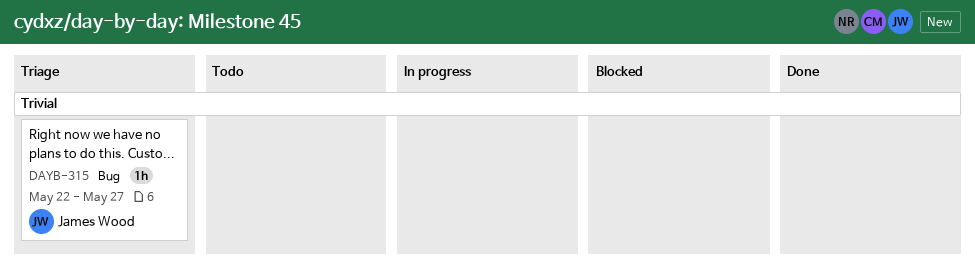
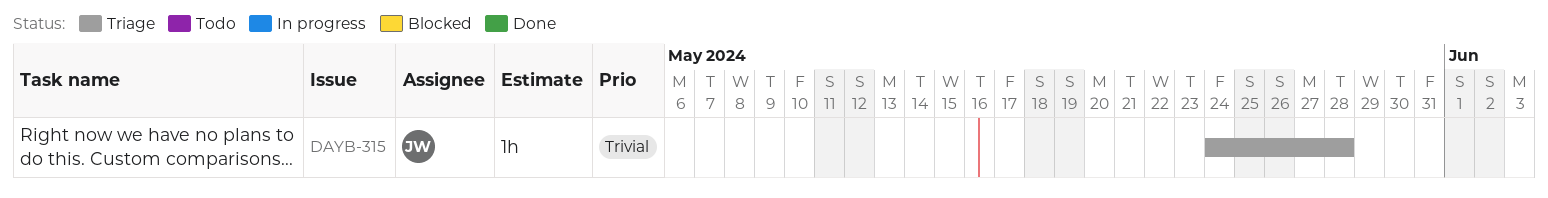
DAYB-315, start: May 22 -> May 24
DAYB-315, due: May 27 -> May 28

